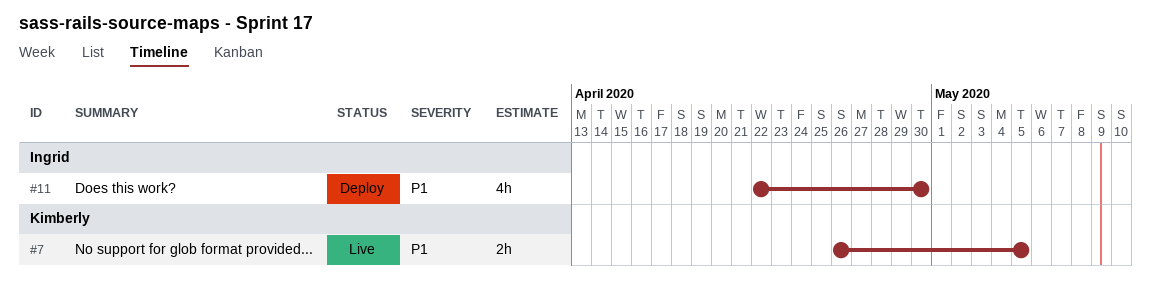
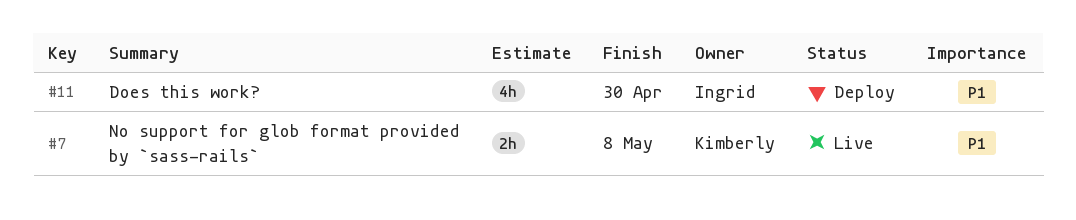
#7, due: May 5 -> May 8

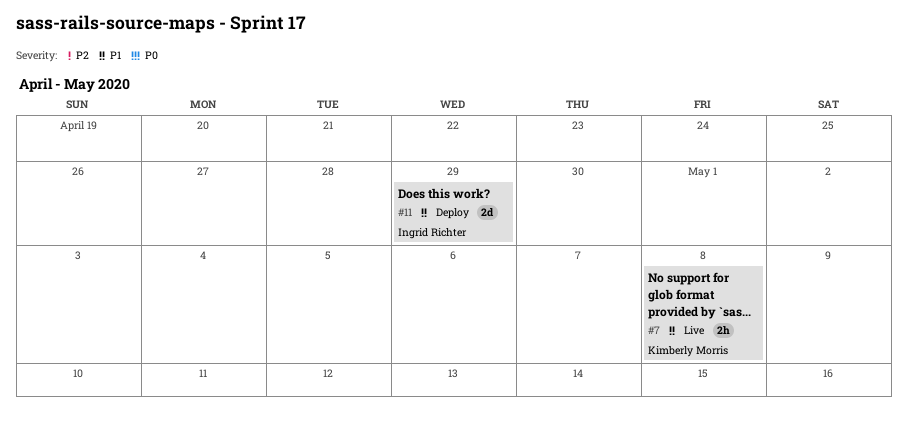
#11, estimate: 4h -> 2d
#11, due: Apr 30 -> Apr 29

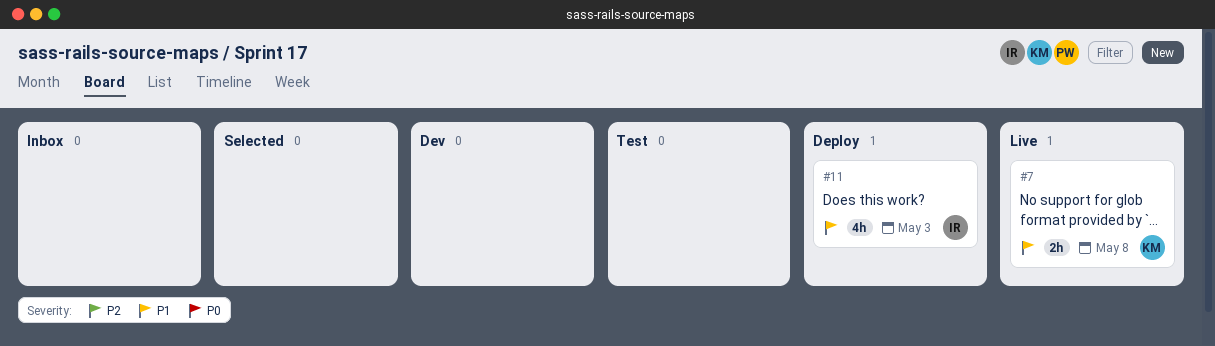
#11, estimate: 2d -> 4h
#11, due: Apr 29 -> May 3

